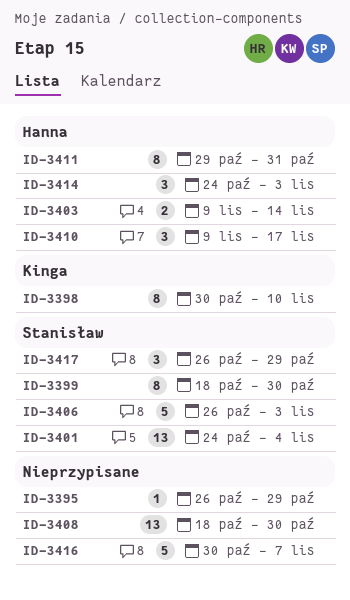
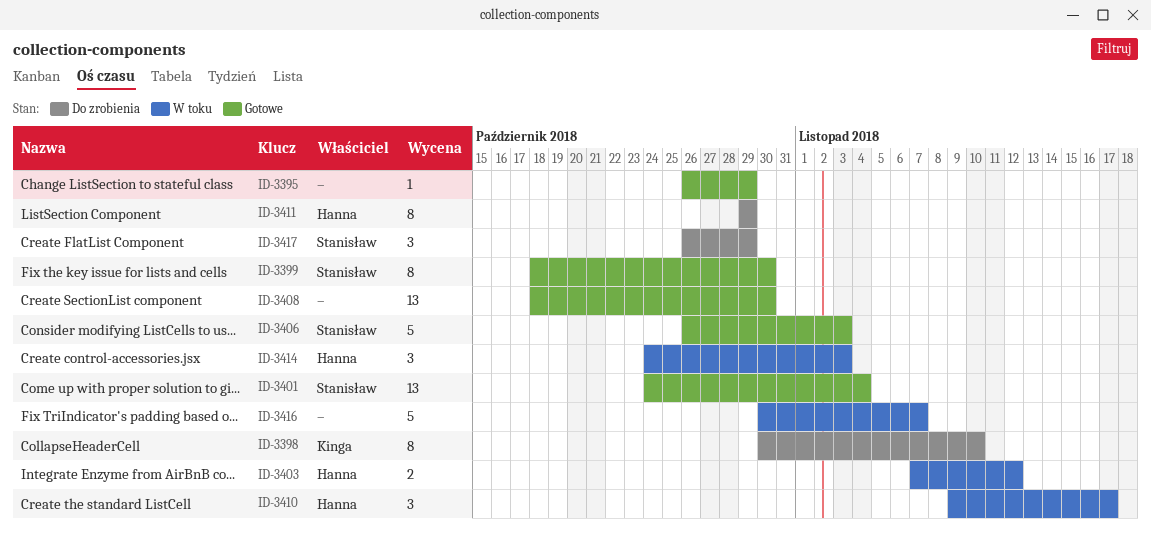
ID-3403, start: Nov 9 -> Nov 7
ID-3403, due: Nov 14 -> Nov 12
ID-3411, due: Oct 31 -> Oct 29

